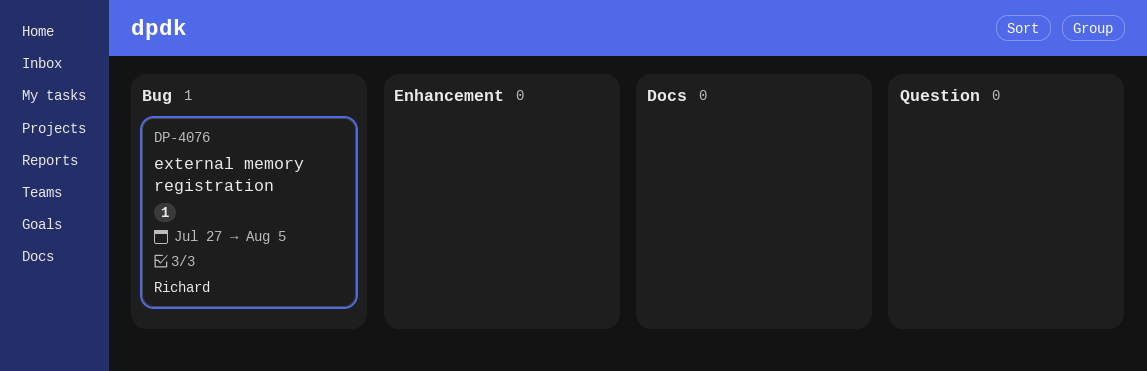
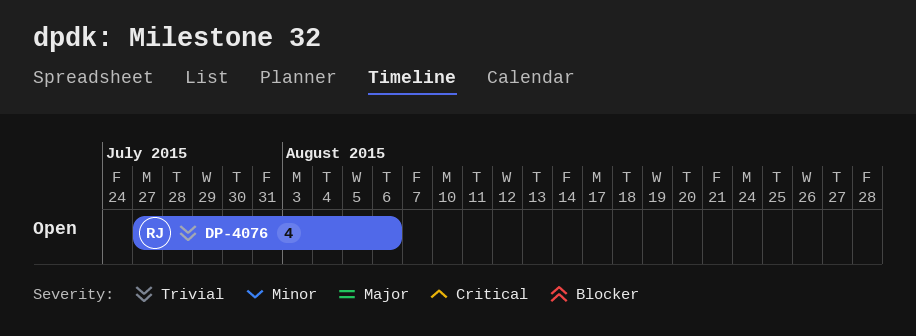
DP-4076, estimate: 1 -> 4
DP-4076, due: Aug 5 -> Aug 6

